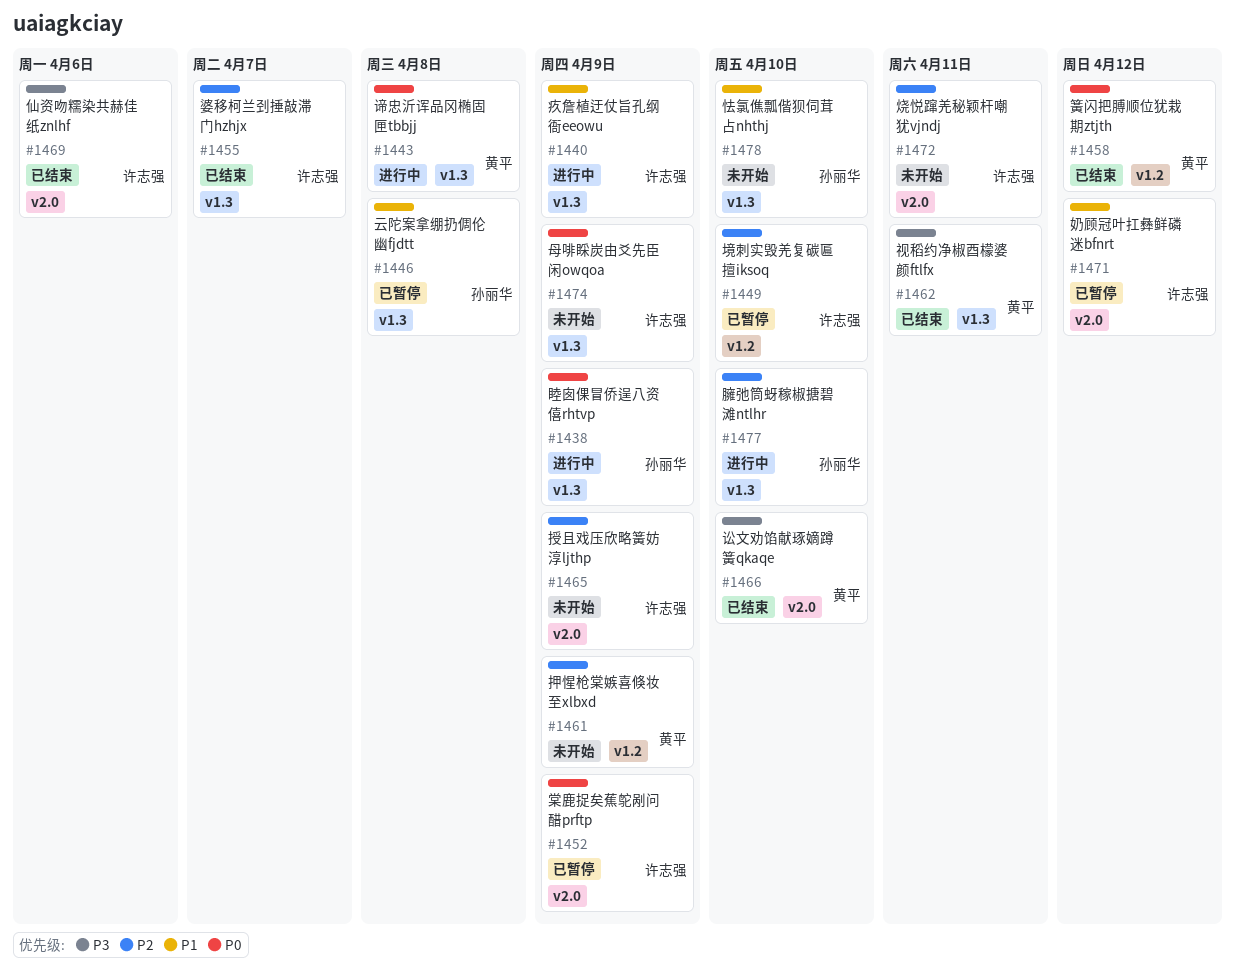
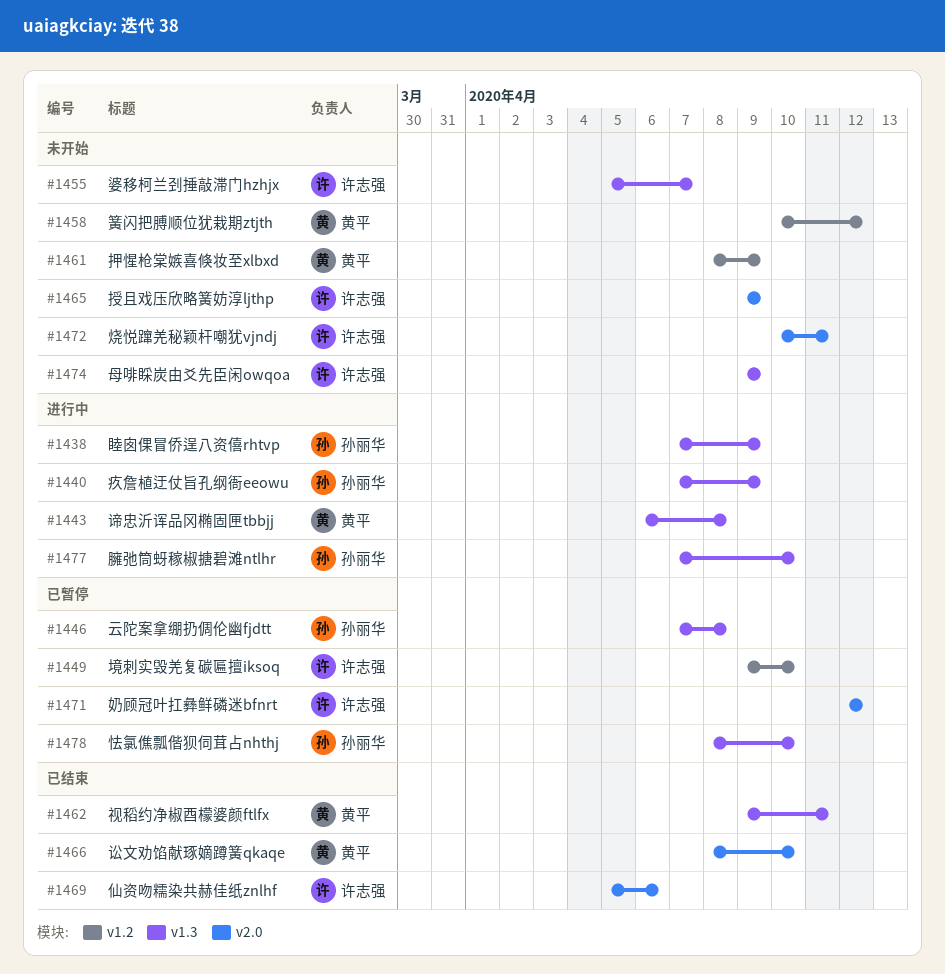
#1440, owner: 许志强 -> 孙丽华
#1452: present -> none
#1455, status: 已结束 -> 未开始
#1458, status: 已结束 -> 未开始
#1478, status: 未开始 -> 已暂停

